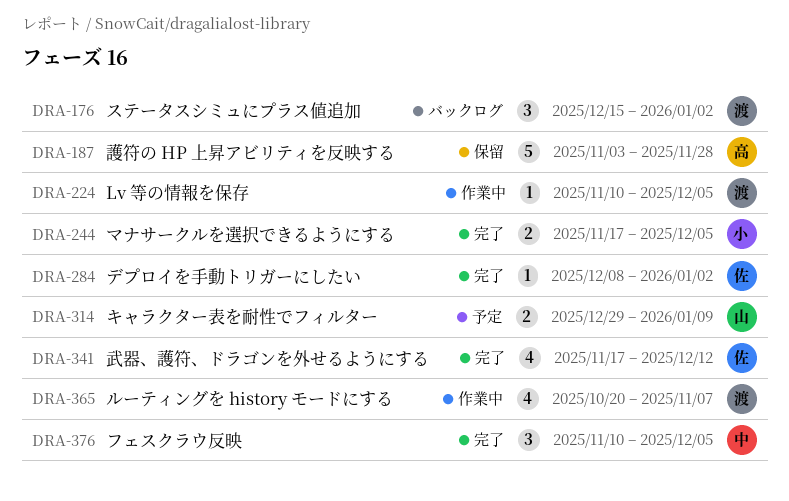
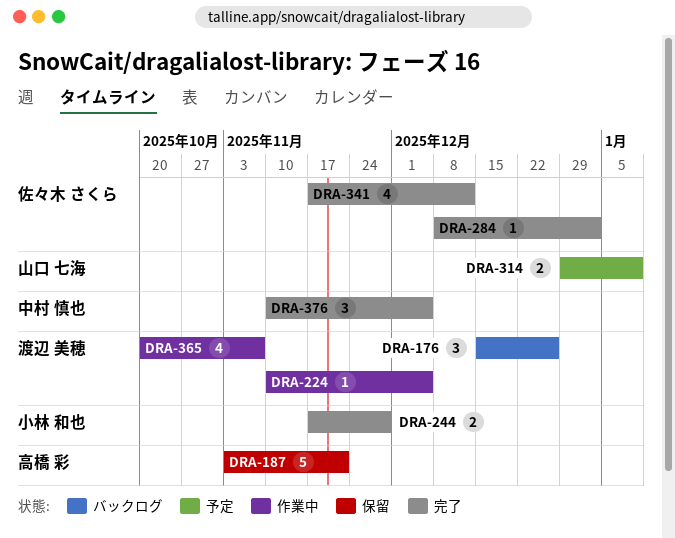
DRA-176, due: Jan 2 -> Dec 26
DRA-187, due: Nov 28 -> Nov 21
DRA-244, due: Dec 5 -> Nov 28

